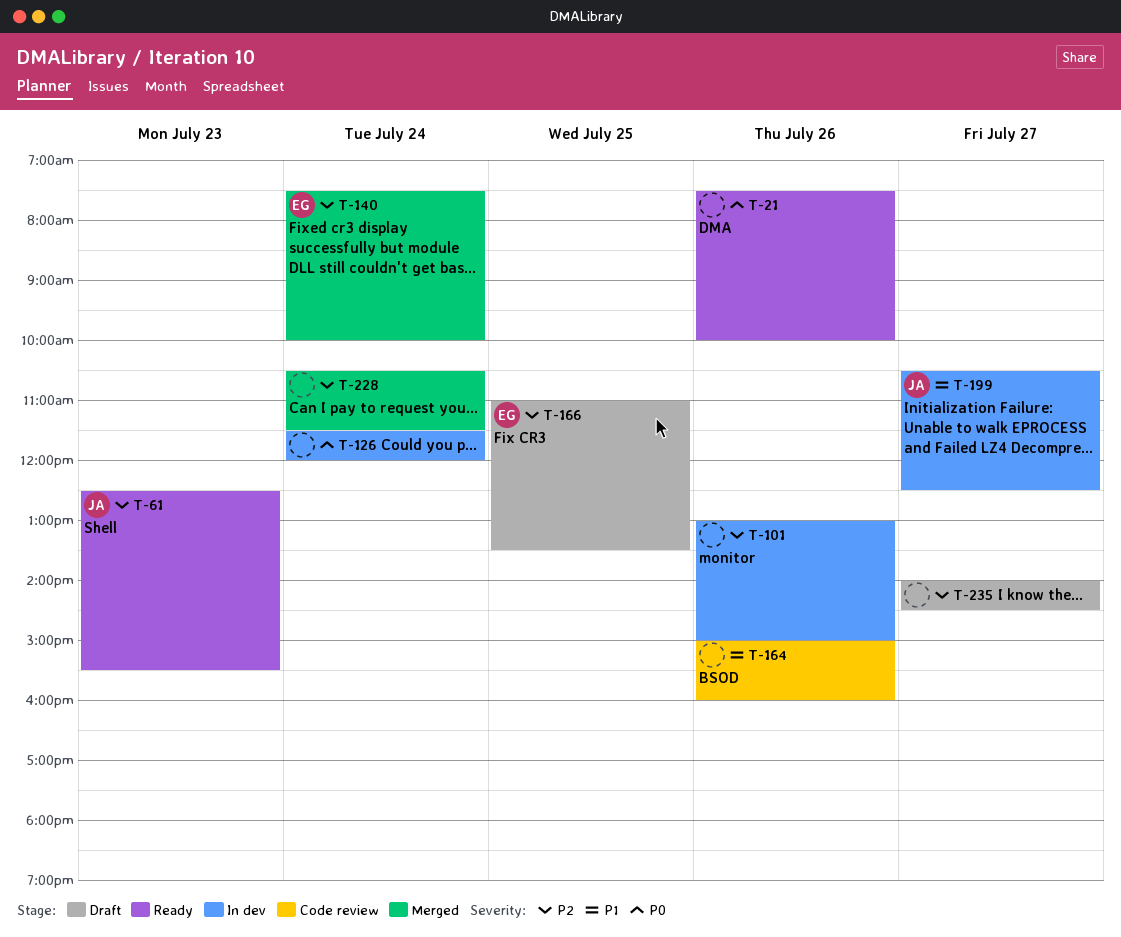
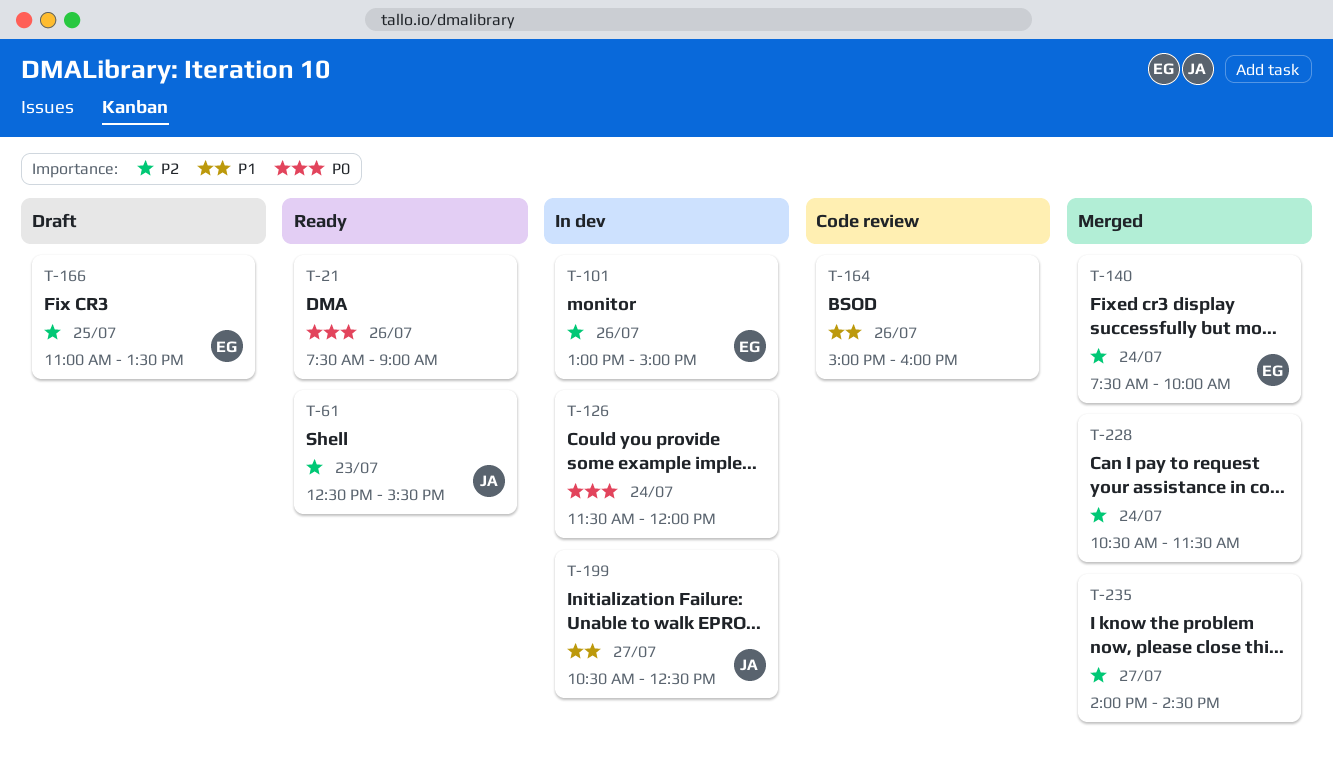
T-21, ends: 10:00 -> 09:00
T-101, owner: none -> EG
T-235, status: Draft -> Merged

